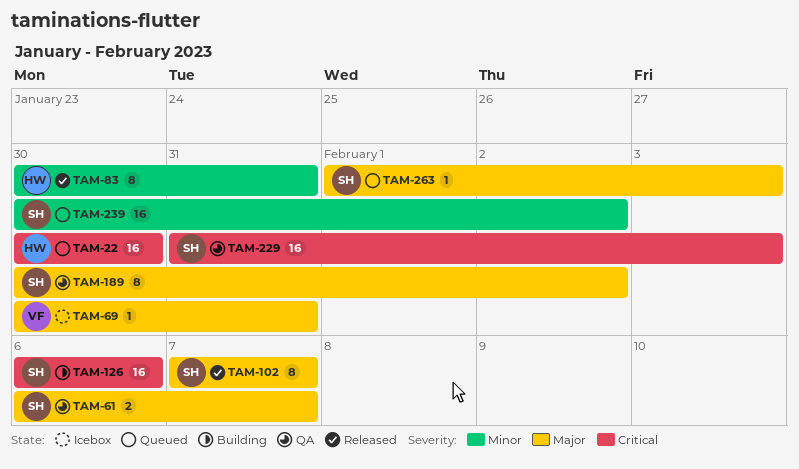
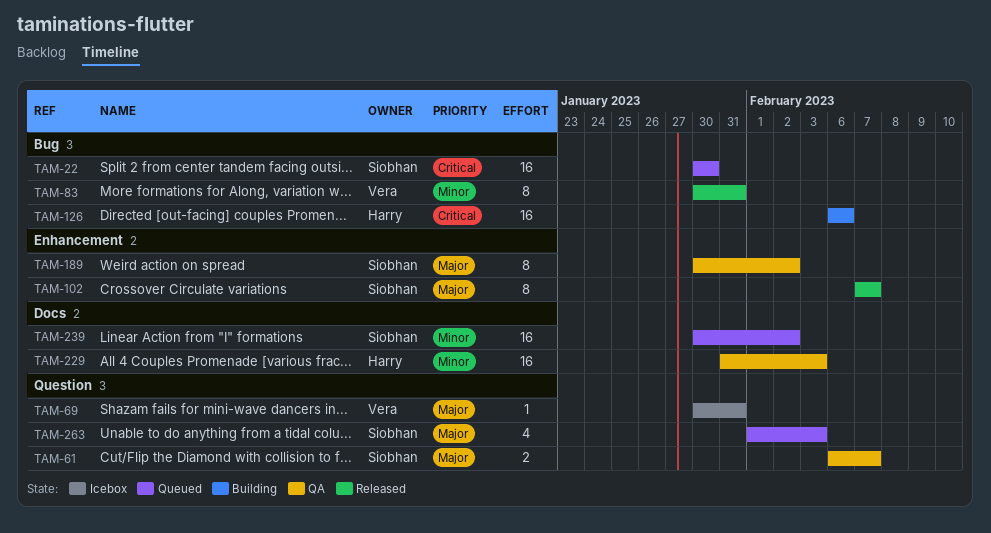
TAM-22, owner: Harry -> Siobhan
TAM-83, owner: Harry -> Vera
TAM-126, owner: Siobhan -> Harry
TAM-229, owner: Siobhan -> Harry
TAM-229, priority: Critical -> Minor
TAM-263, estimate: 1 -> 4

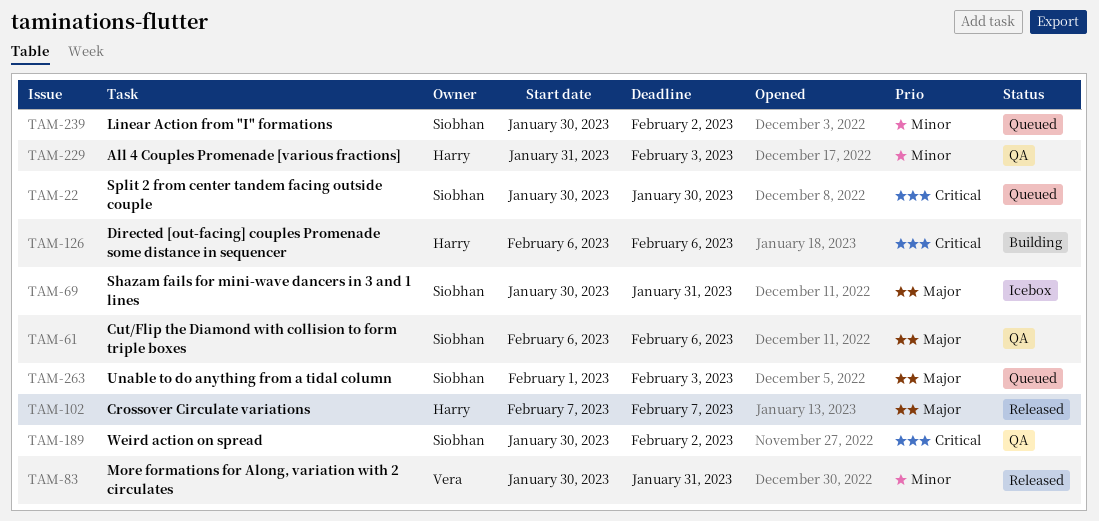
TAM-61, due: Feb 7 -> Feb 6
TAM-69, owner: Vera -> Siobhan
TAM-102, owner: Siobhan -> Harry
TAM-189, priority: Major -> Critical

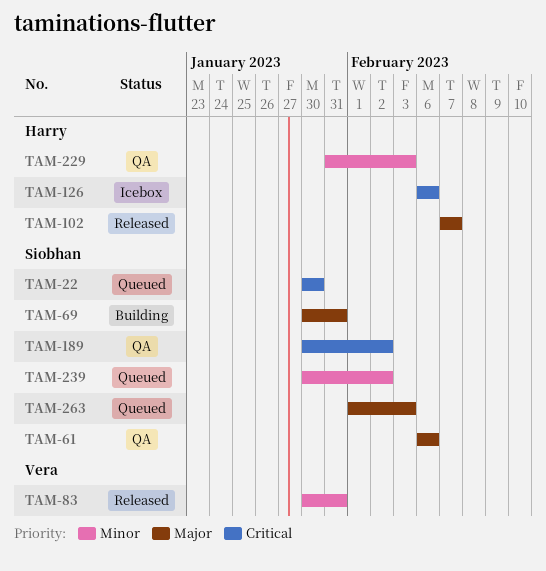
TAM-69, status: Icebox -> Building
TAM-126, status: Building -> Icebox

